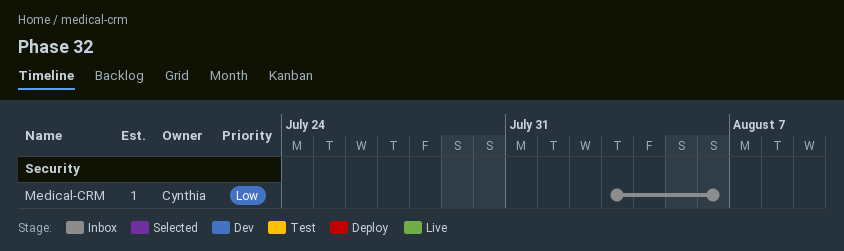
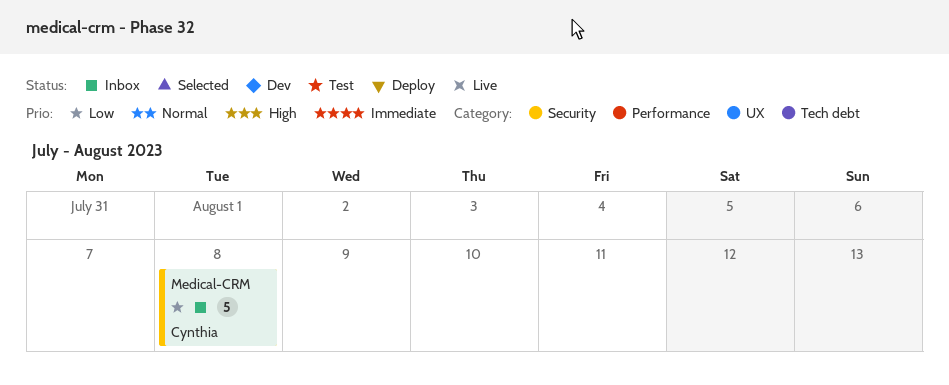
Medical-CRM, estimate: 1 -> 5
Medical-CRM, due: Aug 6 -> Aug 8

